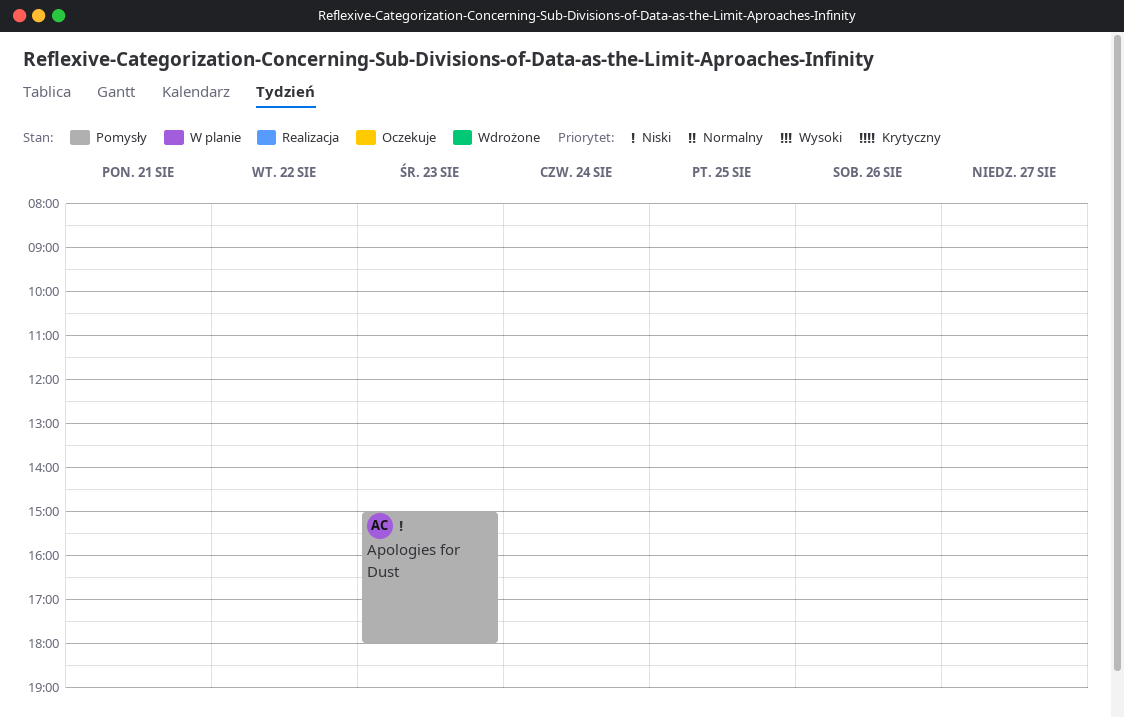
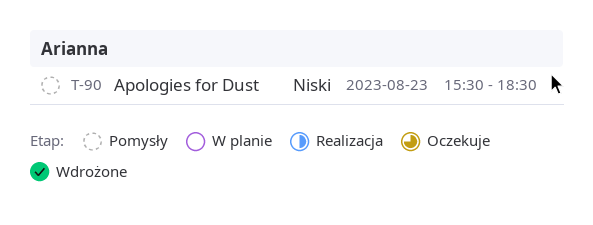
Apologies for Dust, begins: 15:00 -> 15:30
Apologies for Dust, ends: 18:00 -> 18:30

